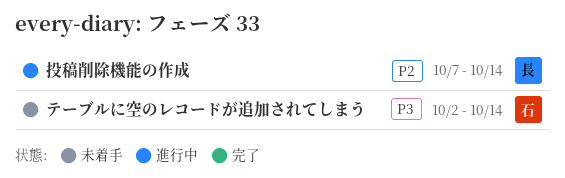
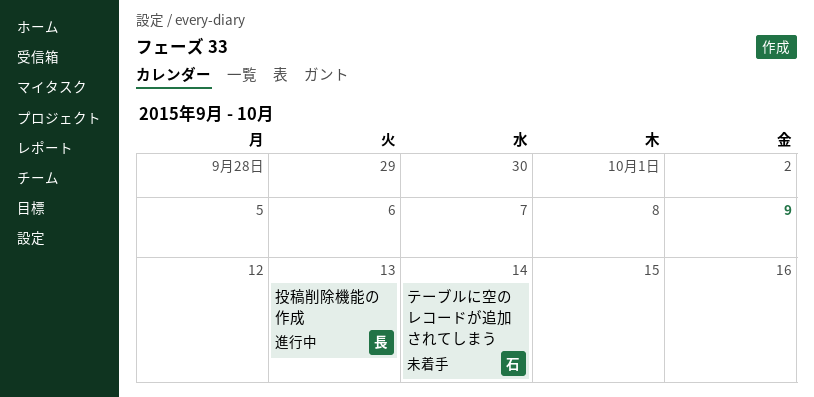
投稿削除機能の作成, due: Oct 14 -> Oct 13

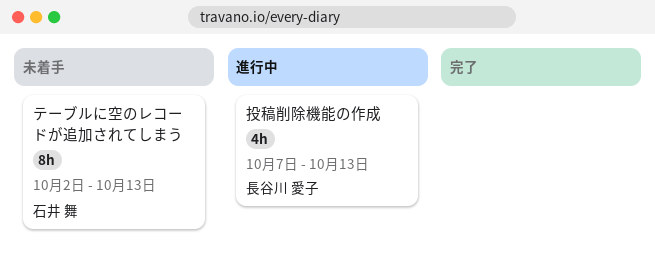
テーブルに空のレコードが追加されてしまう, due: Oct 14 -> Oct 13

